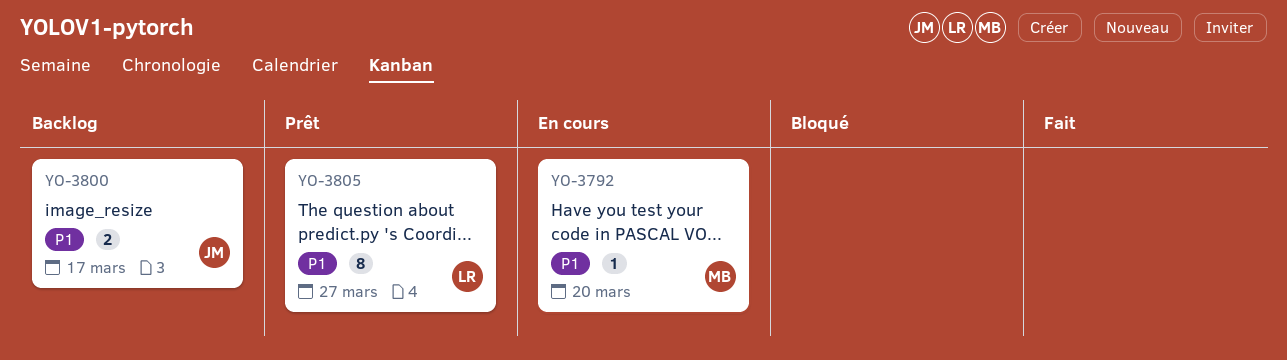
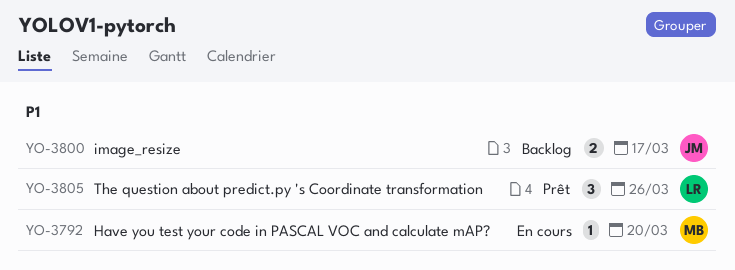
YO-3805, estimate: 8 -> 3
YO-3805, due: Mar 27 -> Mar 26

